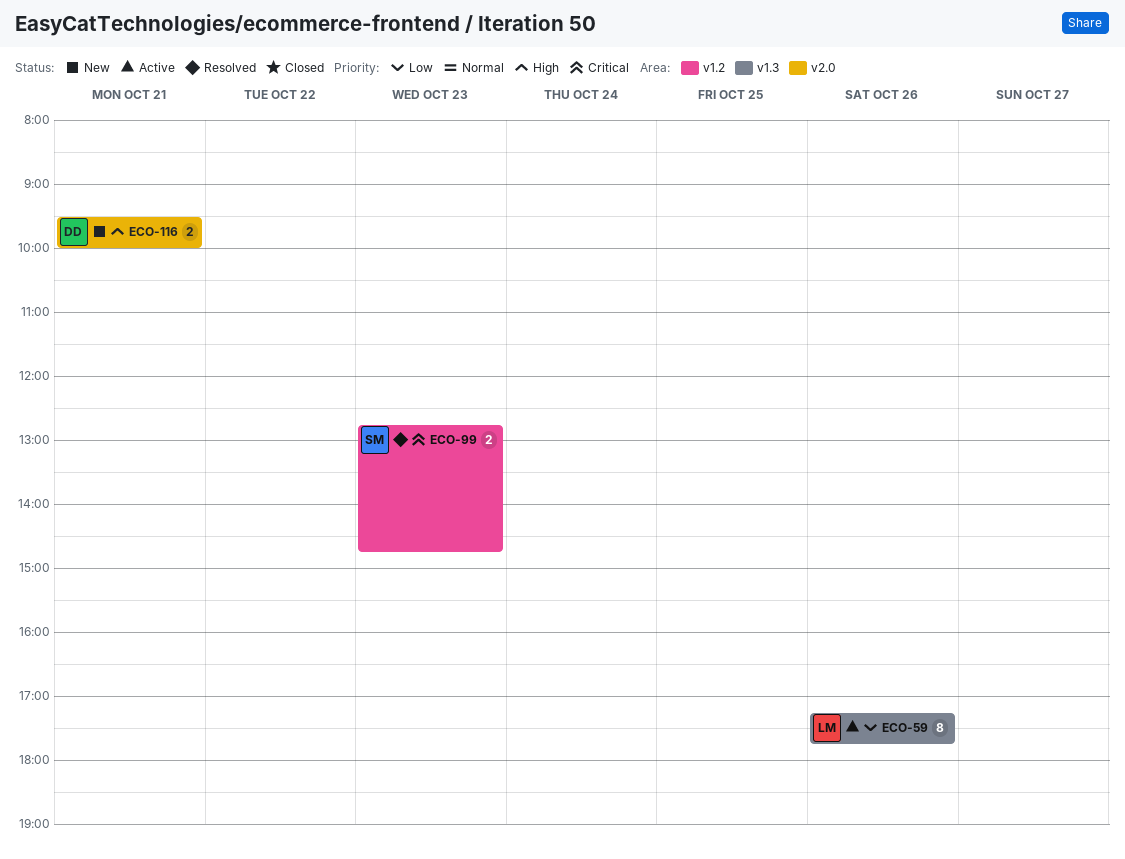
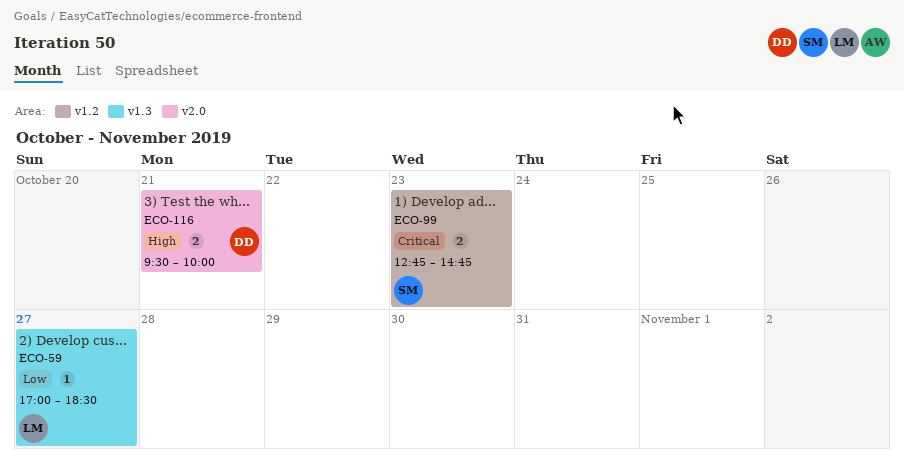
ECO-59, estimate: 8 -> 1
ECO-59, day: Oct 26 -> Oct 27
ECO-59, begins: 17:15 -> 17:00
ECO-59, ends: 17:45 -> 18:30

